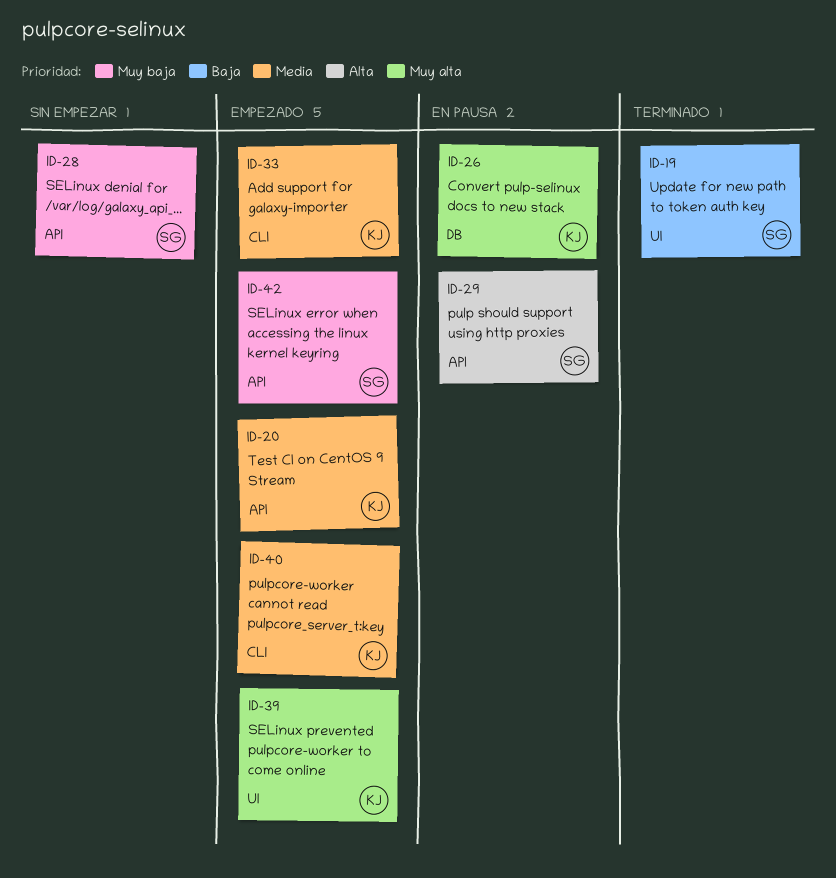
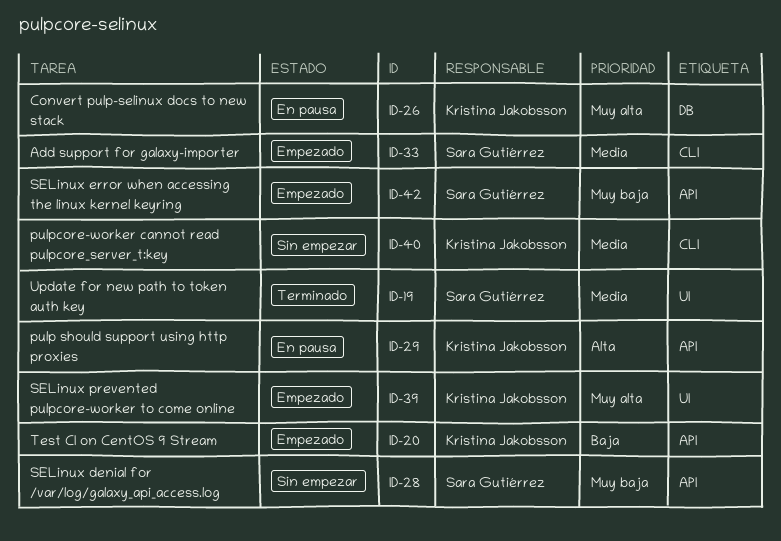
ID-19, priority: Baja -> Media
ID-20, priority: Media -> Baja
ID-29, owner: Sara Gutiérrez -> Kristina Jakobsson
ID-33, owner: Kristina Jakobsson -> Sara Gutiérrez
ID-40, status: Empezado -> Sin empezar

